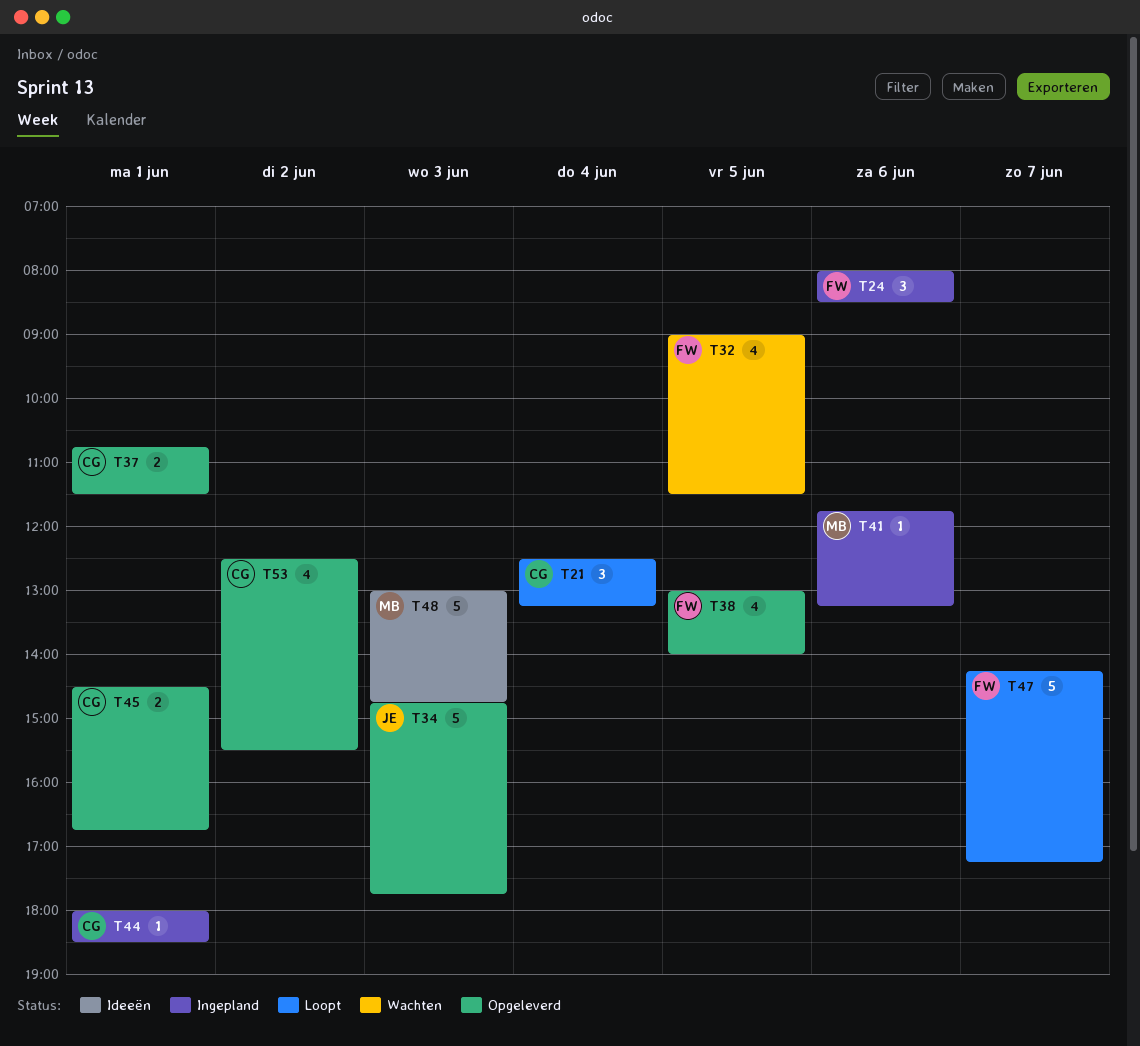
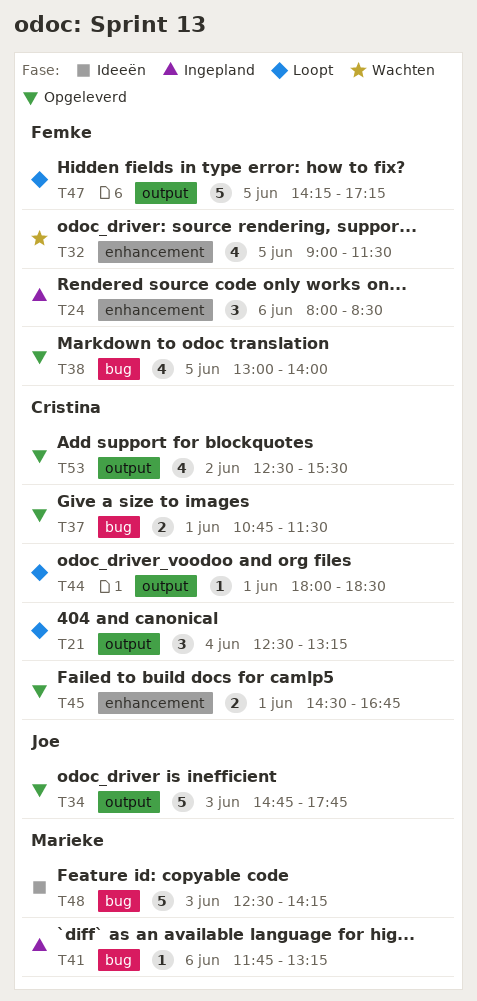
T44, status: Ingepland -> Loopt
T47, day: Jun 7 -> Jun 5
T48, begins: 13:00 -> 12:30
T48, ends: 14:45 -> 14:15

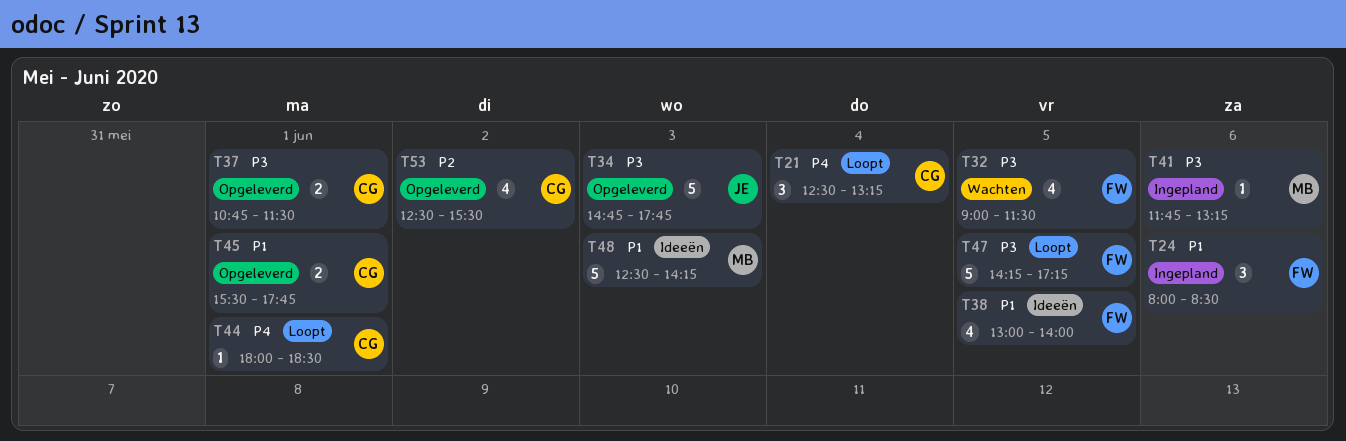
T38, status: Opgeleverd -> Ideeën
T45, begins: 14:30 -> 15:30
T45, ends: 16:45 -> 17:45

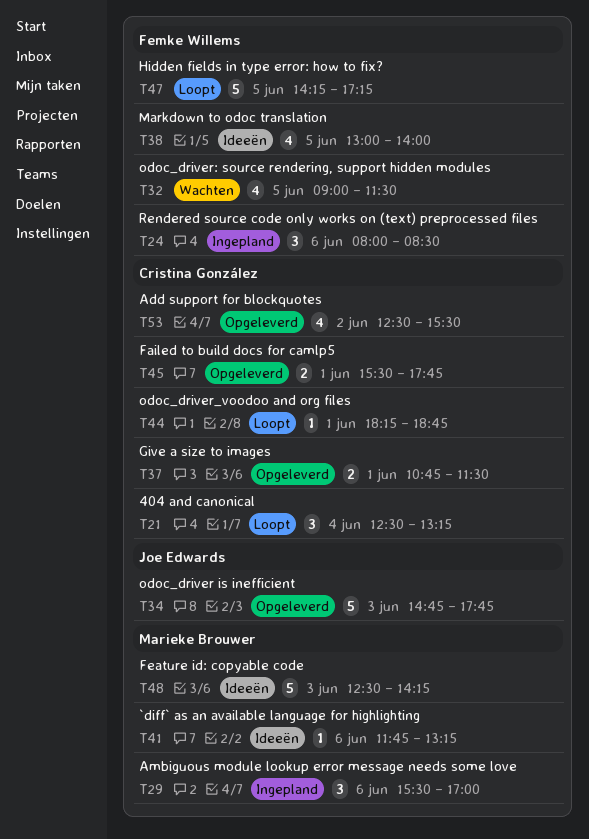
T29: none -> present
T41, status: Ingepland -> Ideeën
T44, begins: 18:00 -> 18:15
T44, ends: 18:30 -> 18:45

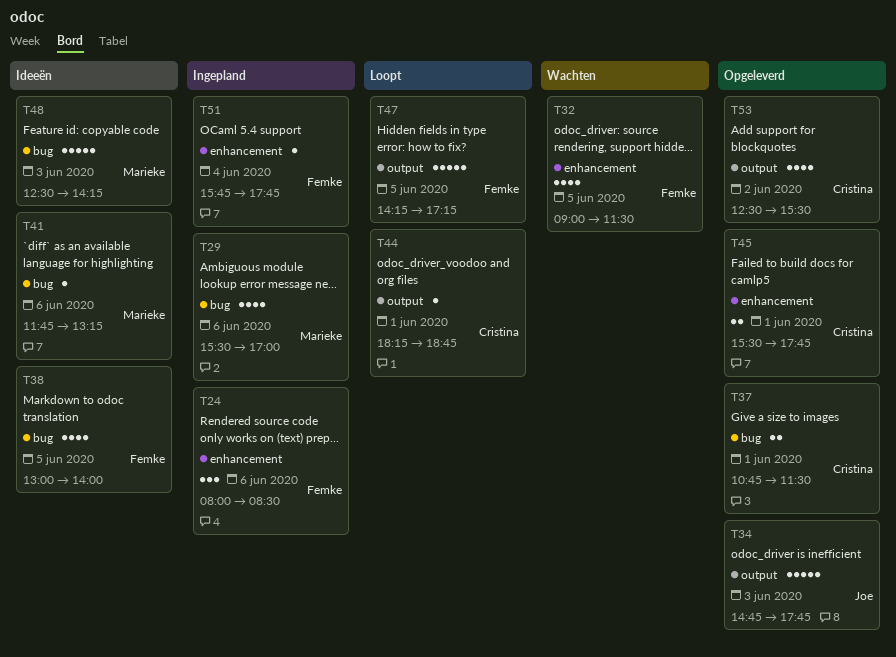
T21: present -> none
T29, estimate: 3 -> 4
T51: none -> present

